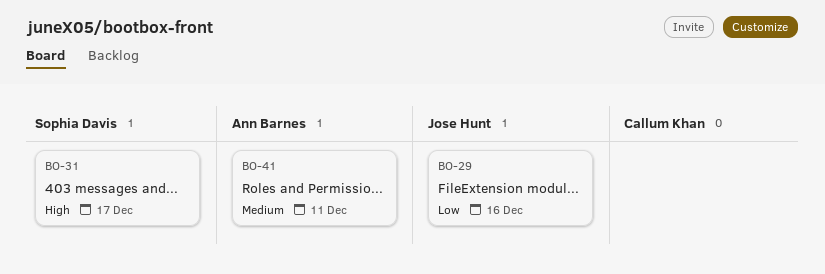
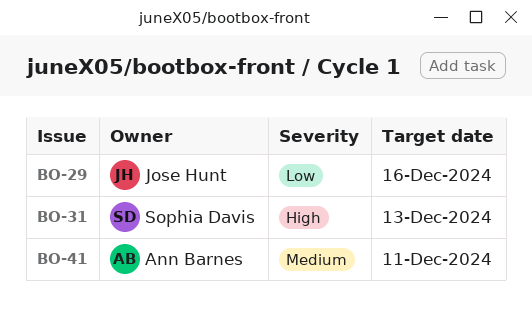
BO-31, due: Dec 17 -> Dec 13

